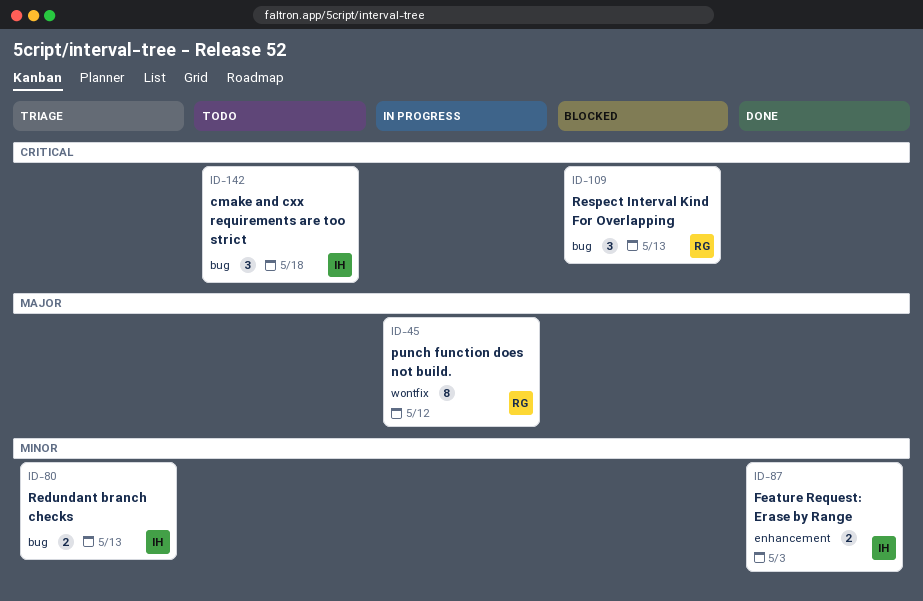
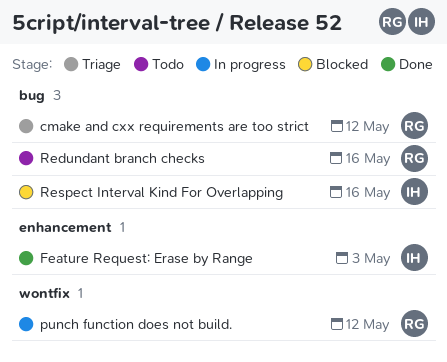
cmake and cxx requirements are too strict, status: Todo -> Triage
cmake and cxx requirements are too strict, owner: IH -> RG
cmake and cxx requirements are too strict, due: May 18 -> May 12
Redundant branch checks, status: Triage -> Todo
Redundant branch checks, owner: IH -> RG
Redundant branch checks, due: May 13 -> May 16
Respect Interval Kind For Overlapping, owner: RG -> IH
Respect Interval Kind For Overlapping, due: May 13 -> May 16

